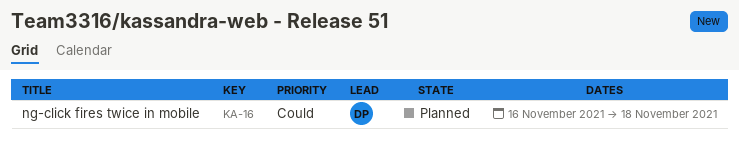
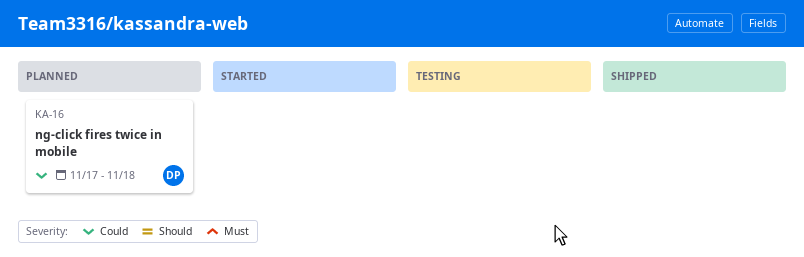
KA-16, start: Nov 16 -> Nov 17

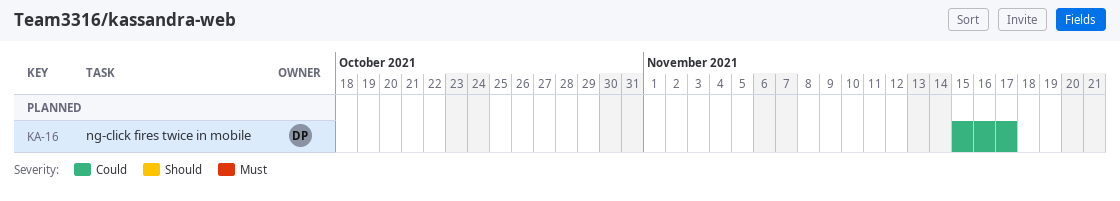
KA-16, start: Nov 17 -> Nov 15
KA-16, due: Nov 18 -> Nov 17

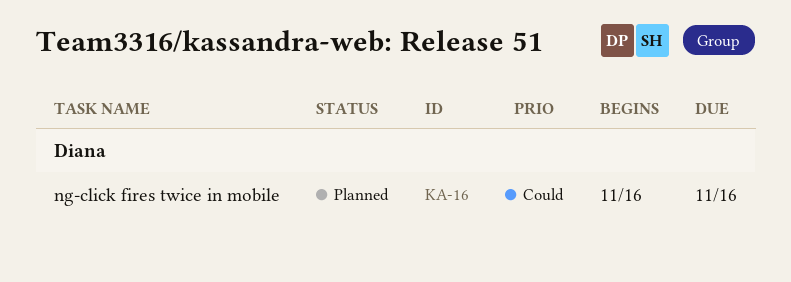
KA-16, start: Nov 15 -> Nov 16
KA-16, due: Nov 17 -> Nov 16

